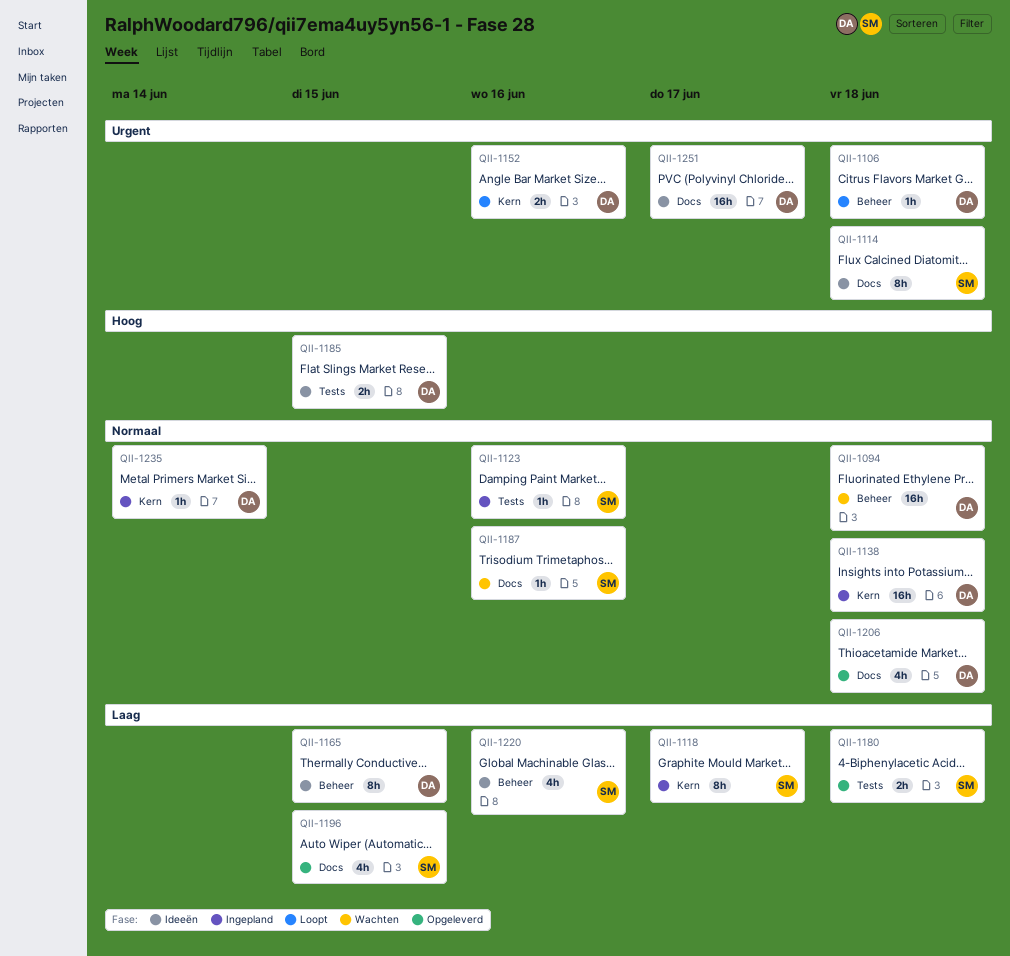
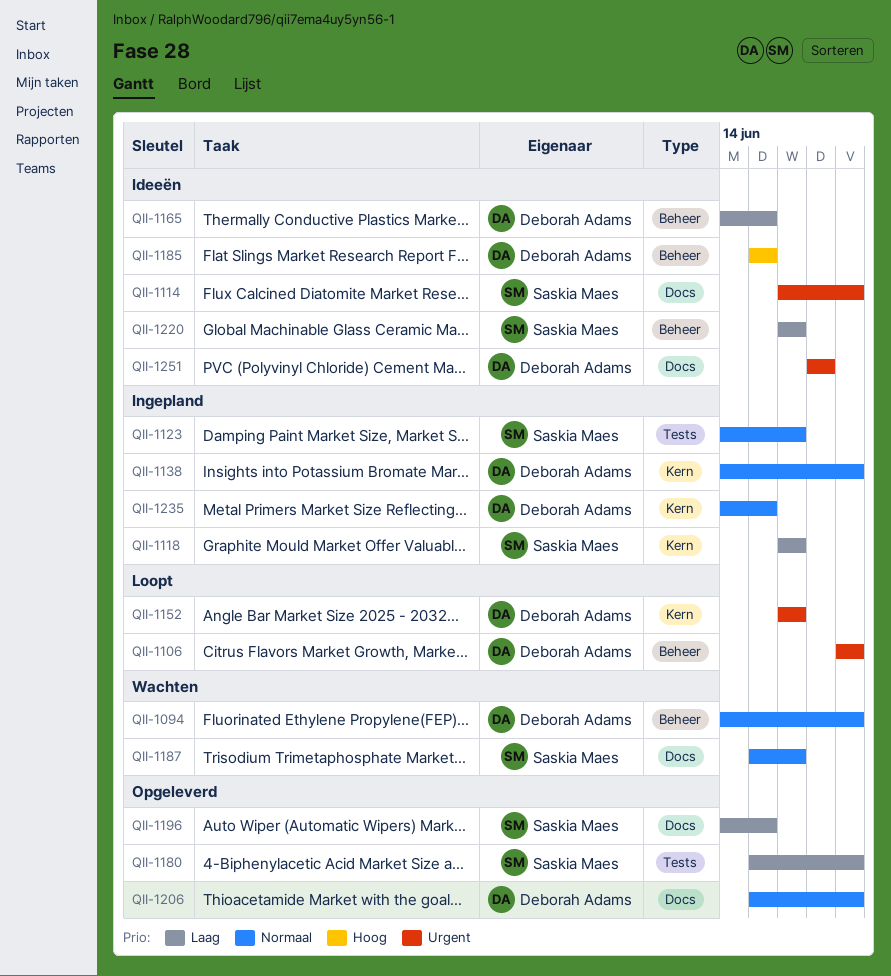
QII-1118, due: Jun 17 -> Jun 16
QII-1185, label: Tests -> Beheer
QII-1235, due: Jun 14 -> Jun 15

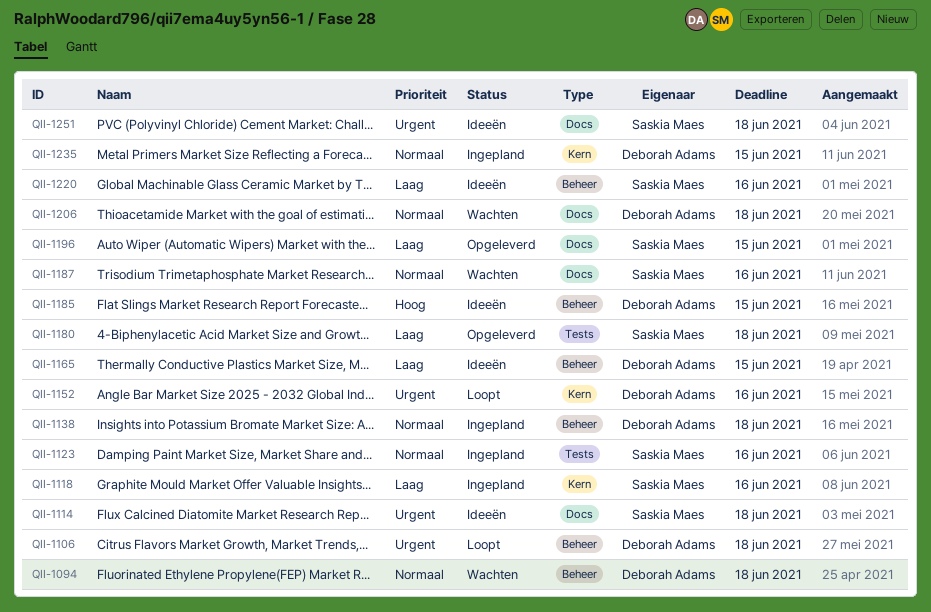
QII-1138, label: Kern -> Beheer
QII-1206, status: Opgeleverd -> Wachten
QII-1251, owner: Deborah Adams -> Saskia Maes
QII-1251, due: Jun 17 -> Jun 18

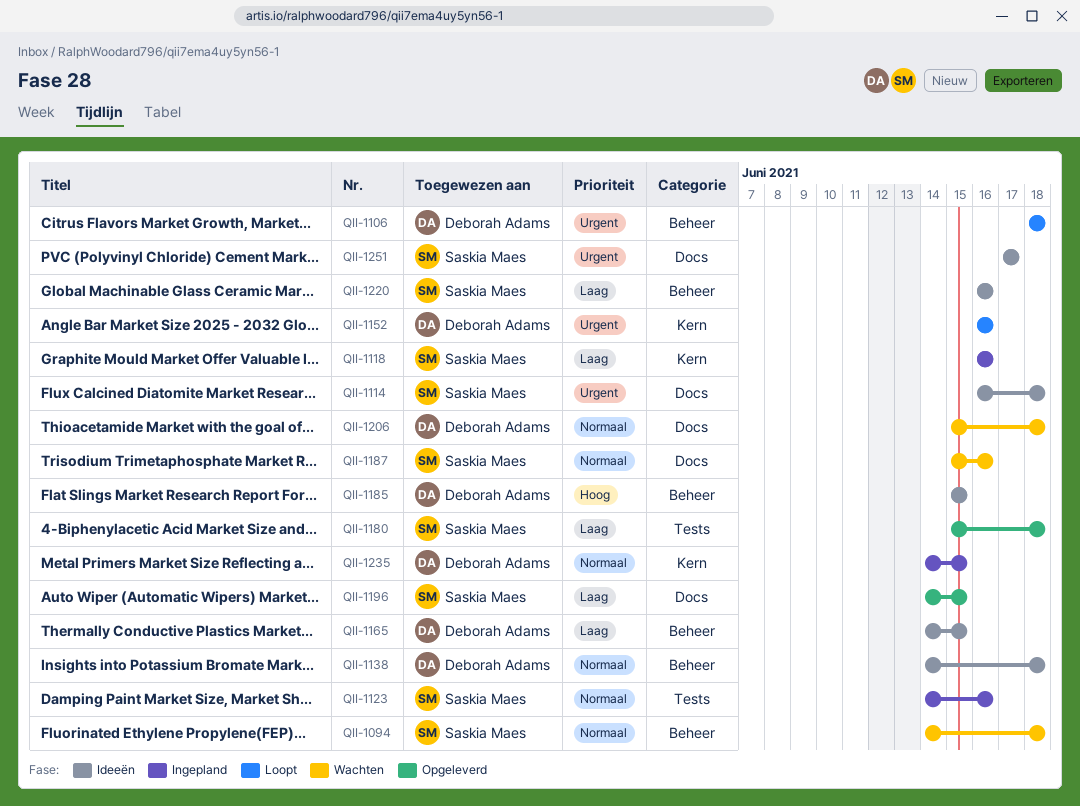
QII-1094, owner: Deborah Adams -> Saskia Maes
QII-1138, status: Ingepland -> Ideeën
QII-1251, due: Jun 18 -> Jun 17

